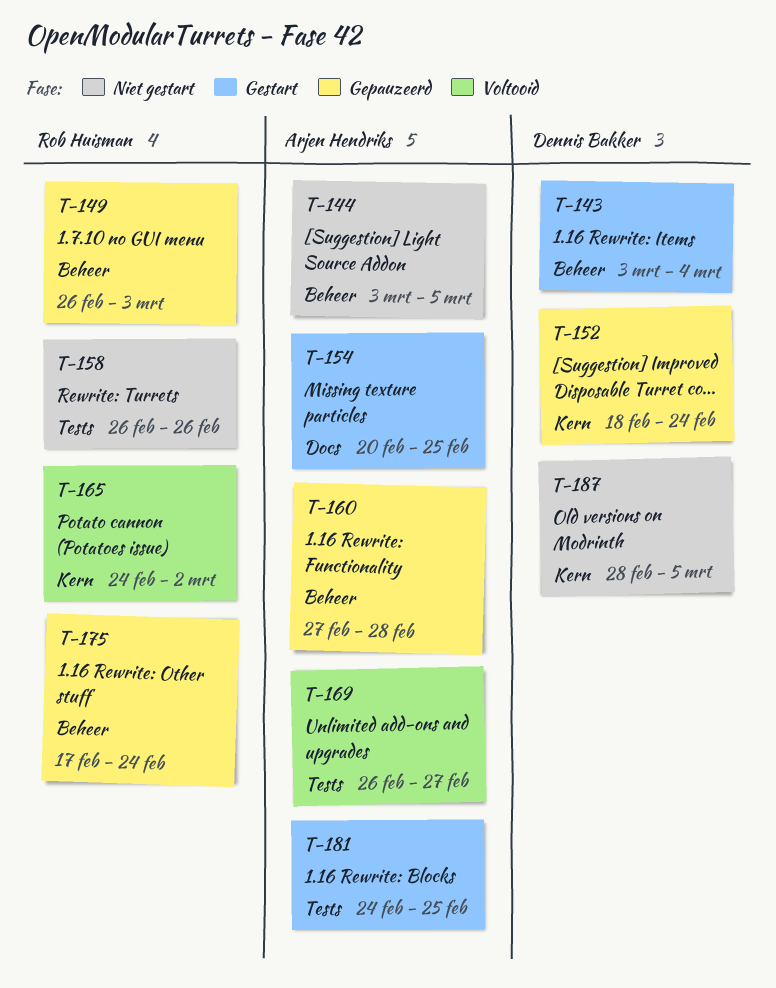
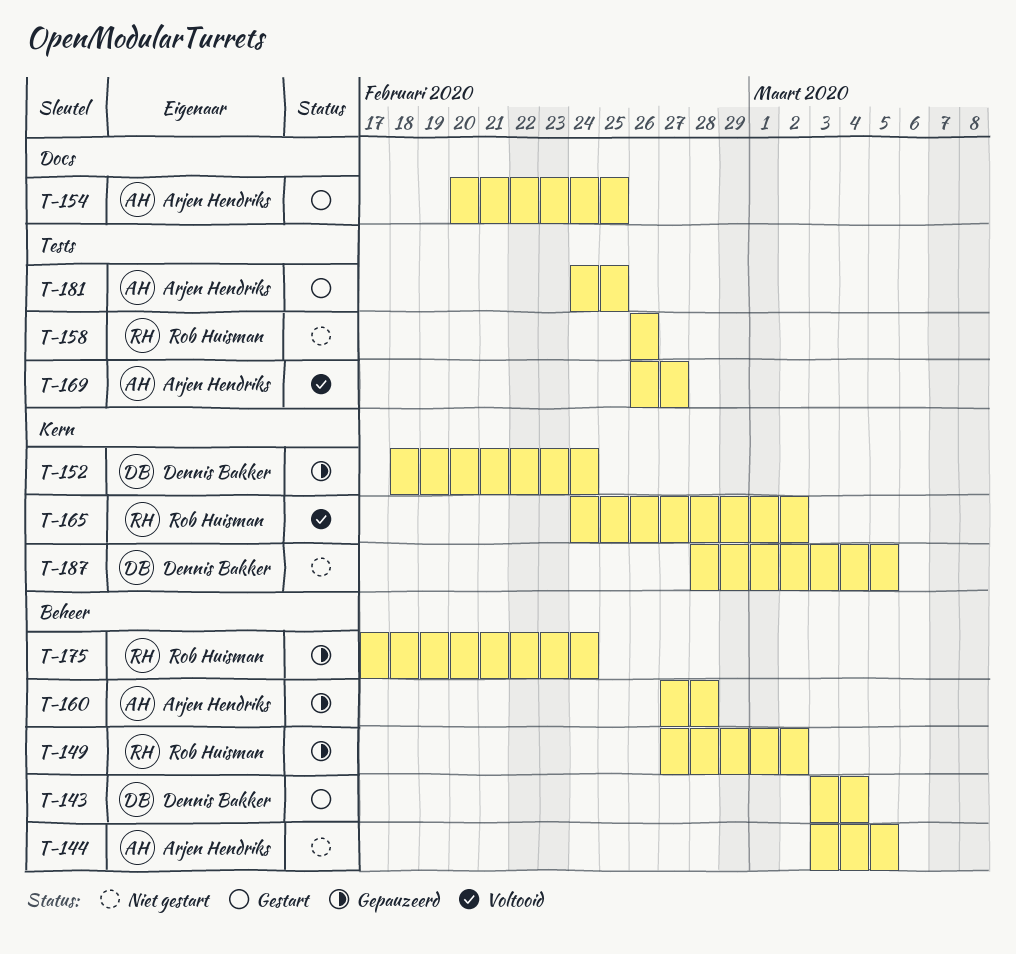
T-149, start: Feb 26 -> Feb 27
T-149, due: Mar 3 -> Mar 2

